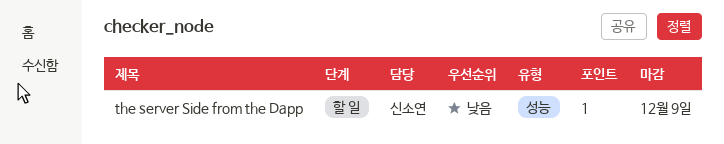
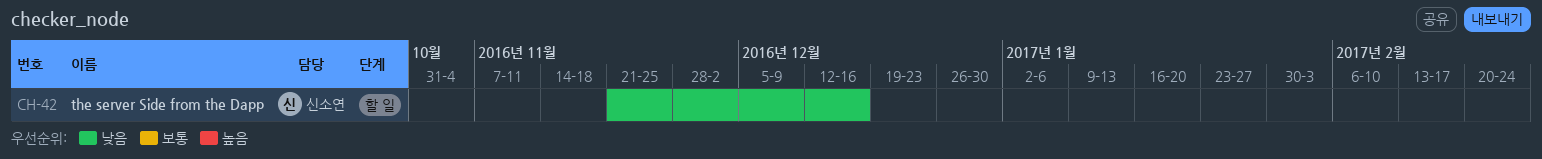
the server Side from the Dapp, due: Dec 9 -> Dec 16

